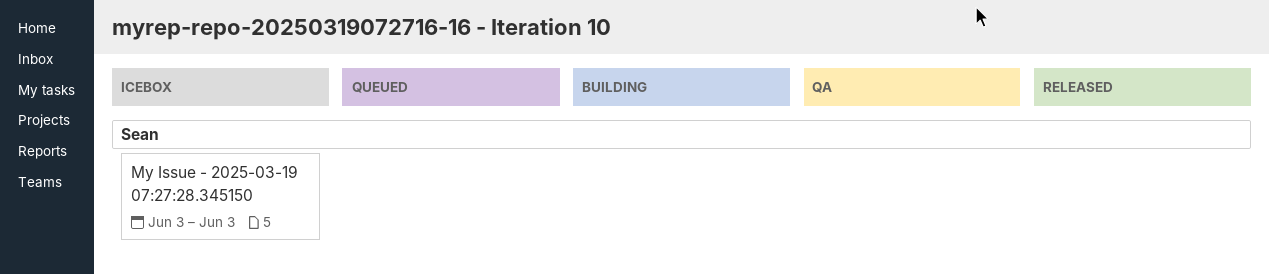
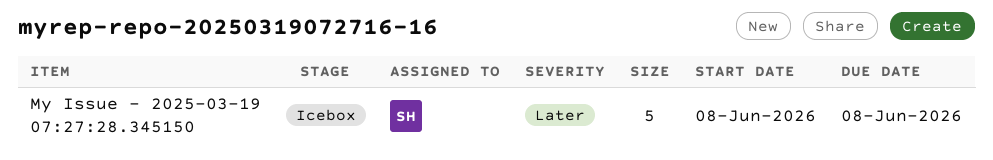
My Issue - 2025-03-19 07:27:28.345150, start: Jun 3 -> Jun 8
My Issue - 2025-03-19 07:27:28.345150, due: Jun 3 -> Jun 8

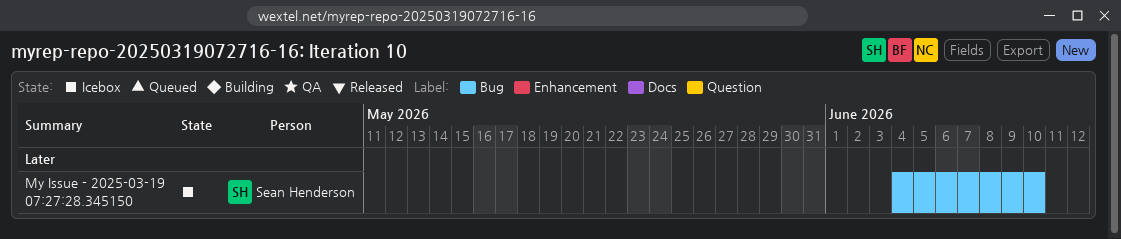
My Issue - 2025-03-19 07:27:28.345150, start: Jun 8 -> Jun 4
My Issue - 2025-03-19 07:27:28.345150, due: Jun 8 -> Jun 10

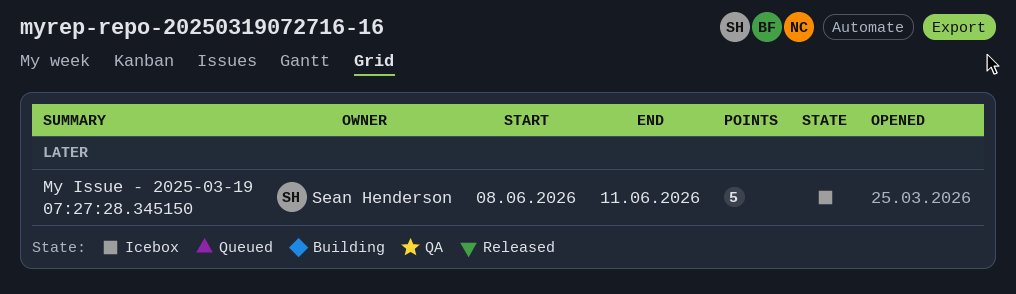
My Issue - 2025-03-19 07:27:28.345150, start: Jun 4 -> Jun 8
My Issue - 2025-03-19 07:27:28.345150, due: Jun 10 -> Jun 11

